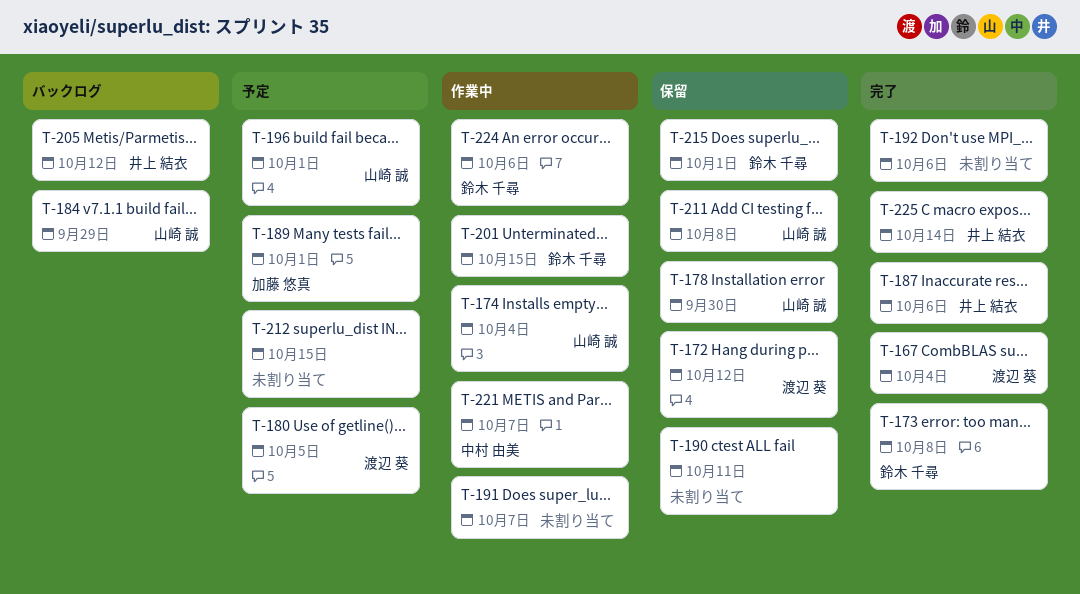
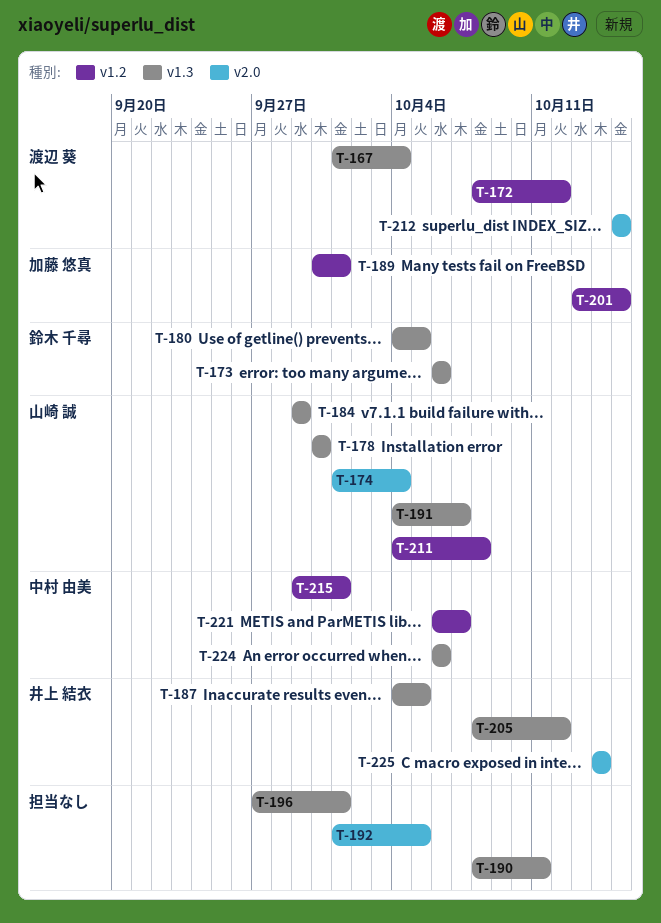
T-173, due: Oct 8 -> Oct 6
T-180, owner: 渡辺 葵 -> 鈴木 千尋
T-187, due: Oct 6 -> Oct 5
T-191, owner: none -> 山崎 誠
T-192, due: Oct 6 -> Oct 5
T-196, owner: 山崎 誠 -> none
T-201, owner: 鈴木 千尋 -> 加藤 悠真
T-212, owner: none -> 渡辺 葵
T-215, owner: 鈴木 千尋 -> 中村 由美
T-224, owner: 鈴木 千尋 -> 中村 由美

